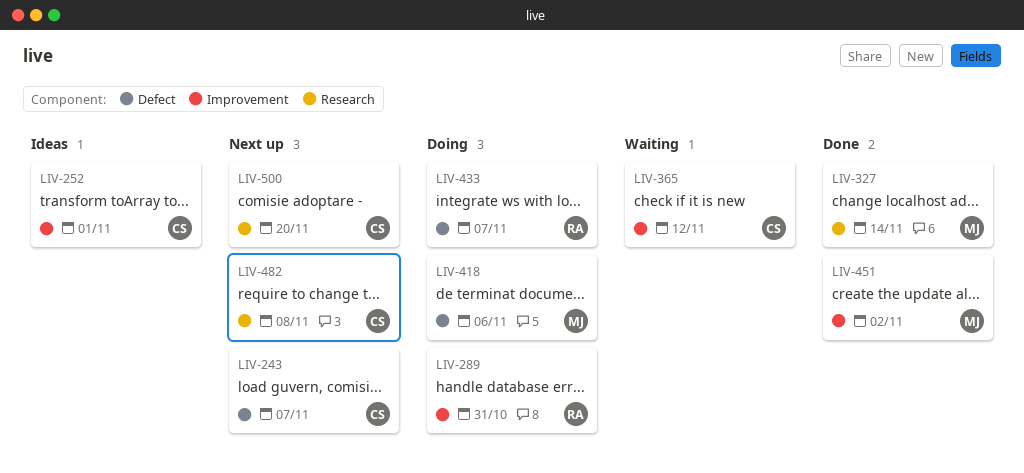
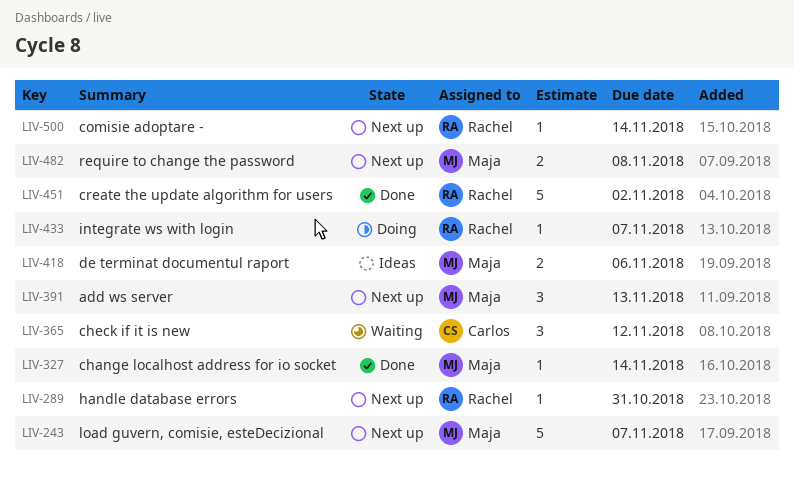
LIV-243, owner: Carlos -> Maja
LIV-252: present -> none
LIV-289, status: Doing -> Next up
LIV-391: none -> present
LIV-418, status: Doing -> Ideas
LIV-451, owner: Maja -> Rachel
LIV-482, owner: Carlos -> Maja
LIV-500, owner: Carlos -> Rachel
LIV-500, due: Nov 20 -> Nov 14

